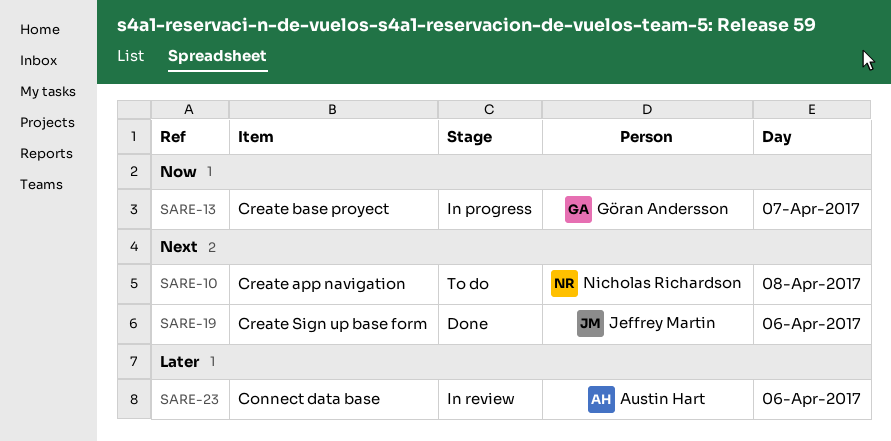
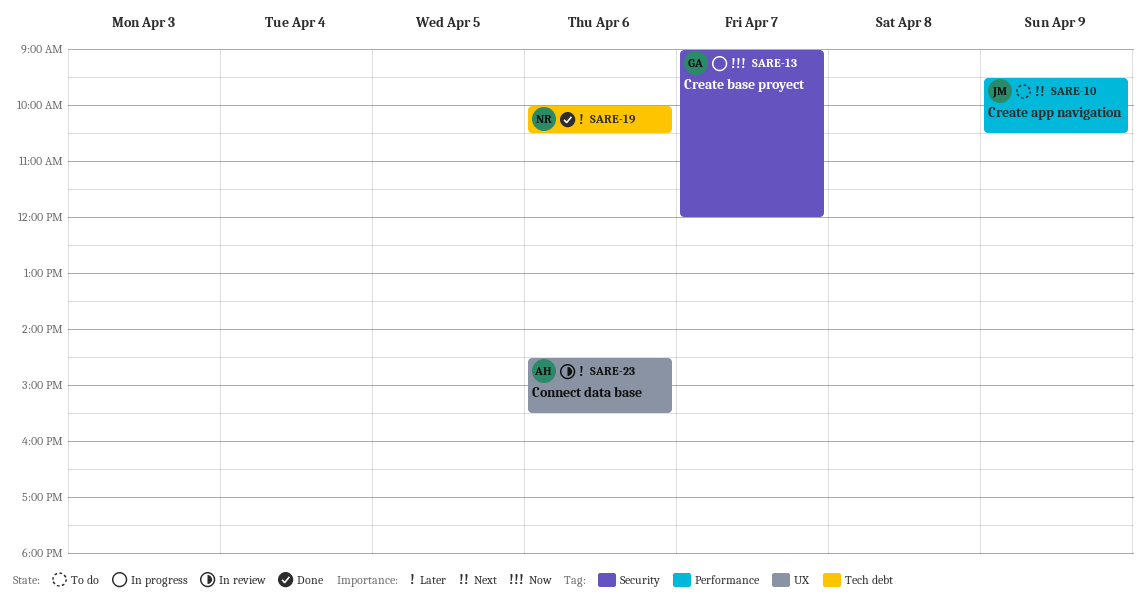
SARE-10, owner: Nicholas Richardson -> Jeffrey Martin
SARE-10, day: Apr 8 -> Apr 9
SARE-19, owner: Jeffrey Martin -> Nicholas Richardson
SARE-19, priority: Next -> Later

